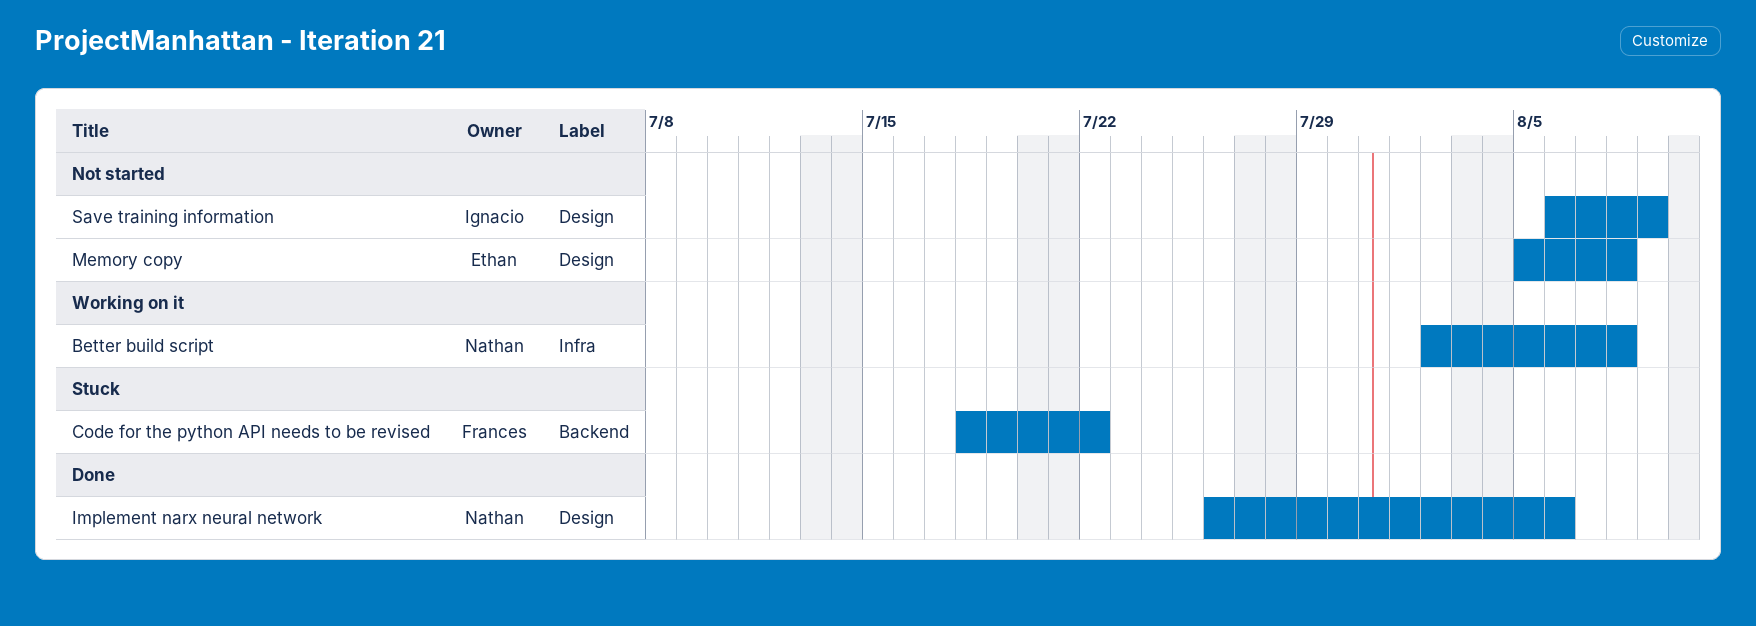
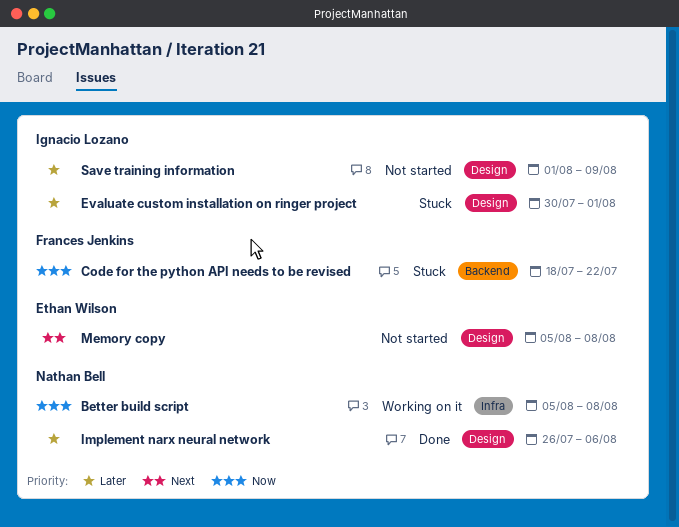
Better build script, start: Aug 2 -> Aug 5
Evaluate custom installation on ringer project: none -> present
Save training information, start: Aug 6 -> Aug 1

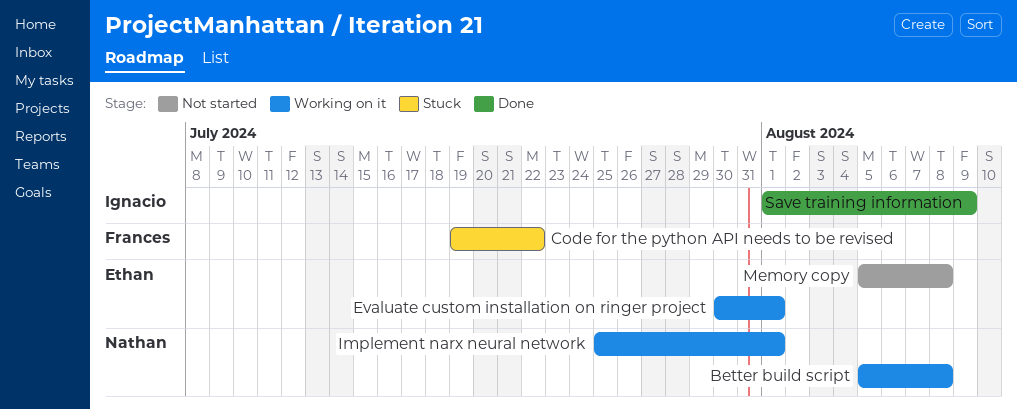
Code for the python API needs to be revised, start: Jul 18 -> Jul 19
Evaluate custom installation on ringer project, status: Stuck -> Working on it
Evaluate custom installation on ringer project, owner: Ignacio Lozano -> Ethan Wilson
Implement narx neural network, status: Done -> Working on it
Implement narx neural network, start: Jul 26 -> Jul 25
Implement narx neural network, due: Aug 6 -> Aug 1
Save training information, status: Not started -> Done

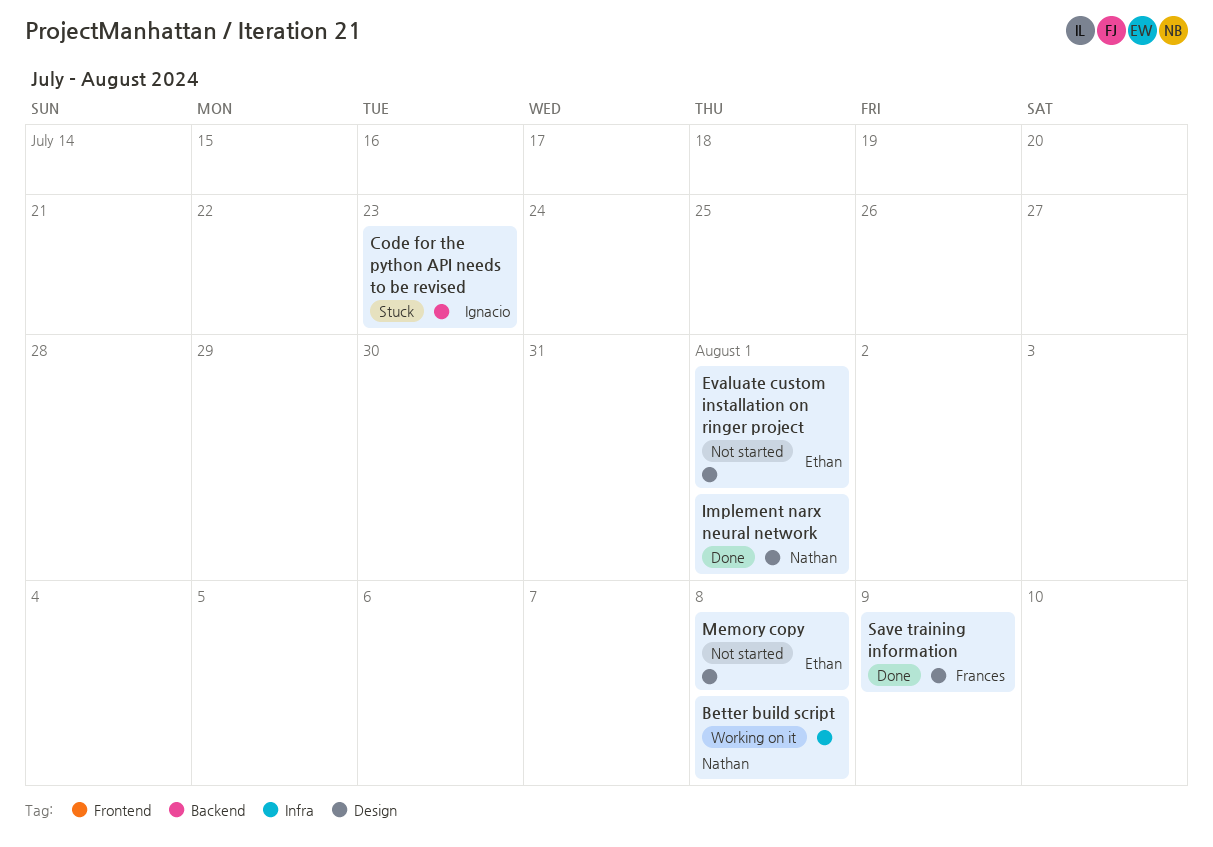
Code for the python API needs to be revised, owner: Frances -> Ignacio
Code for the python API needs to be revised, due: Jul 22 -> Jul 23
Evaluate custom installation on ringer project, status: Working on it -> Not started
Implement narx neural network, status: Working on it -> Done
Save training information, owner: Ignacio -> Frances

